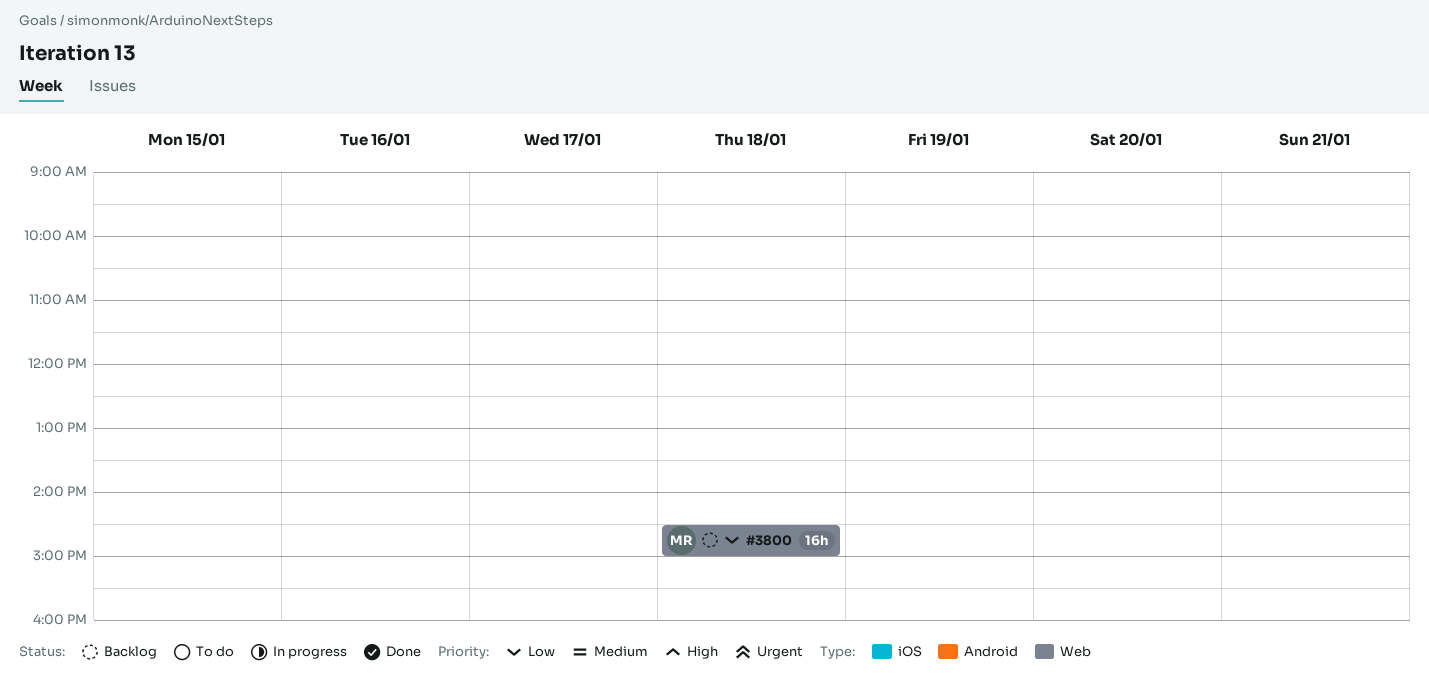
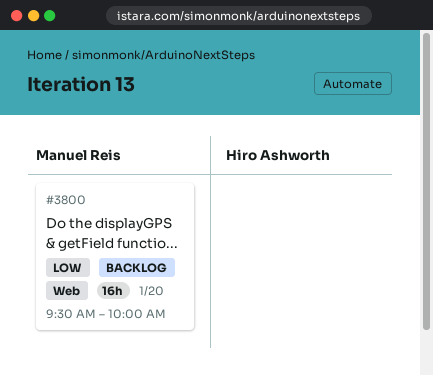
#3800, day: Jan 18 -> Jan 20
#3800, begins: 14:30 -> 09:30
#3800, ends: 15:00 -> 10:00

